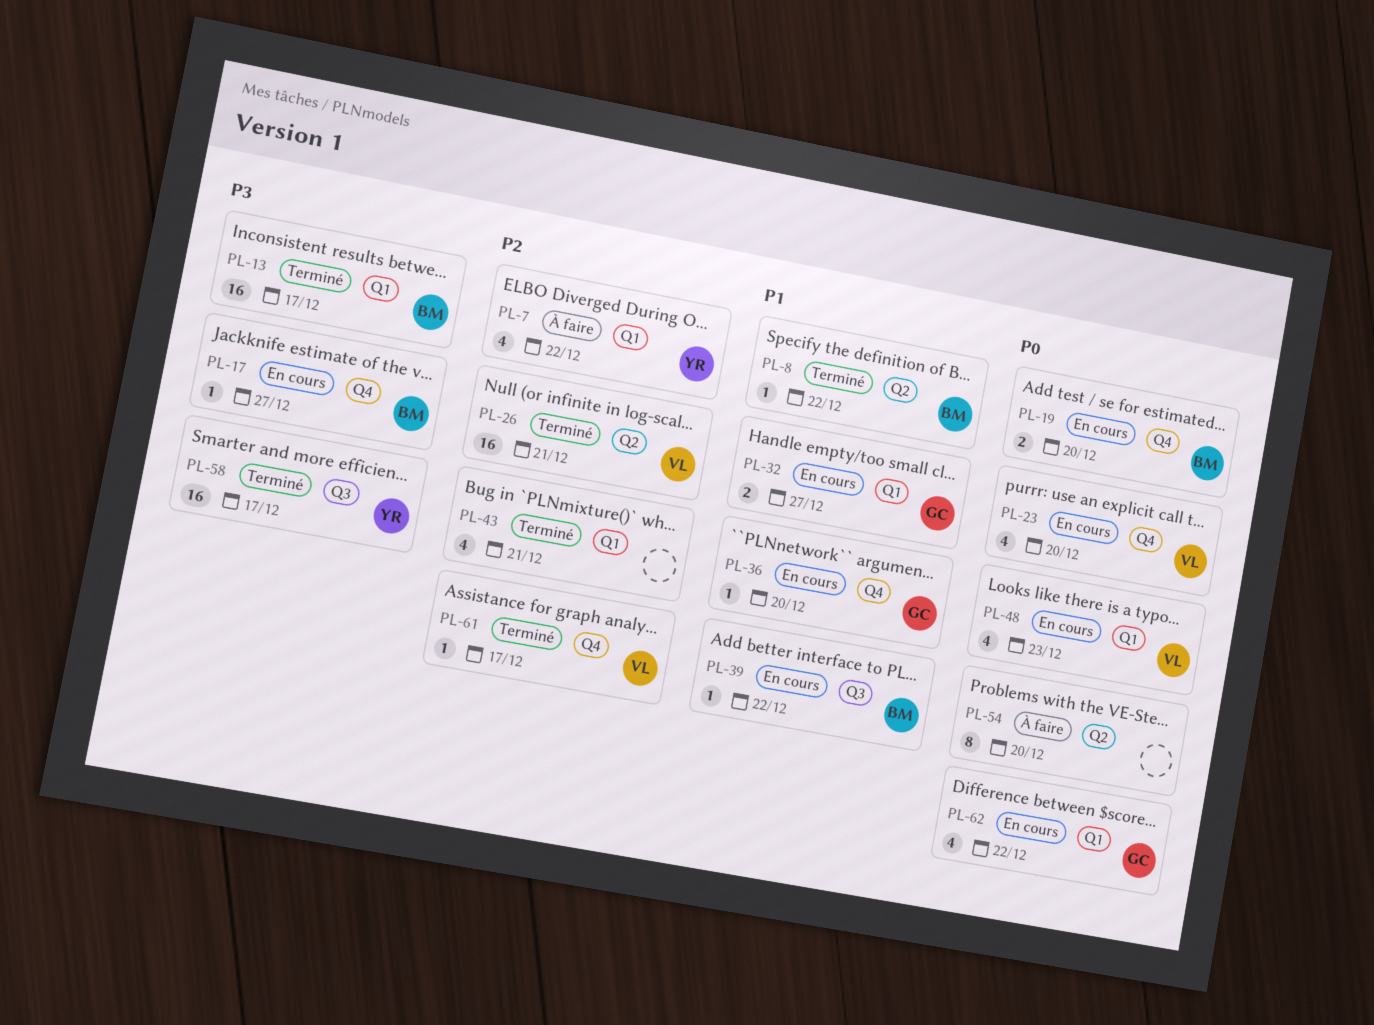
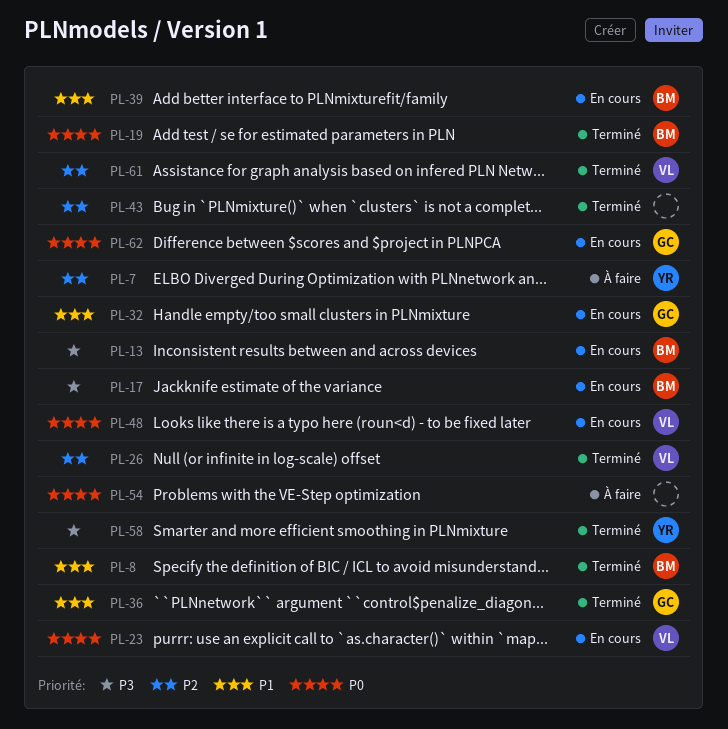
PL-13, status: Terminé -> En cours
PL-19, status: En cours -> Terminé
PL-36, status: En cours -> Terminé

